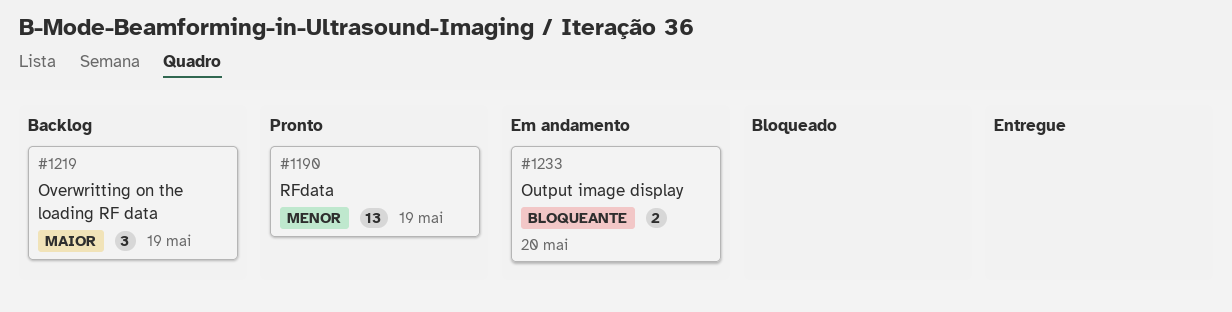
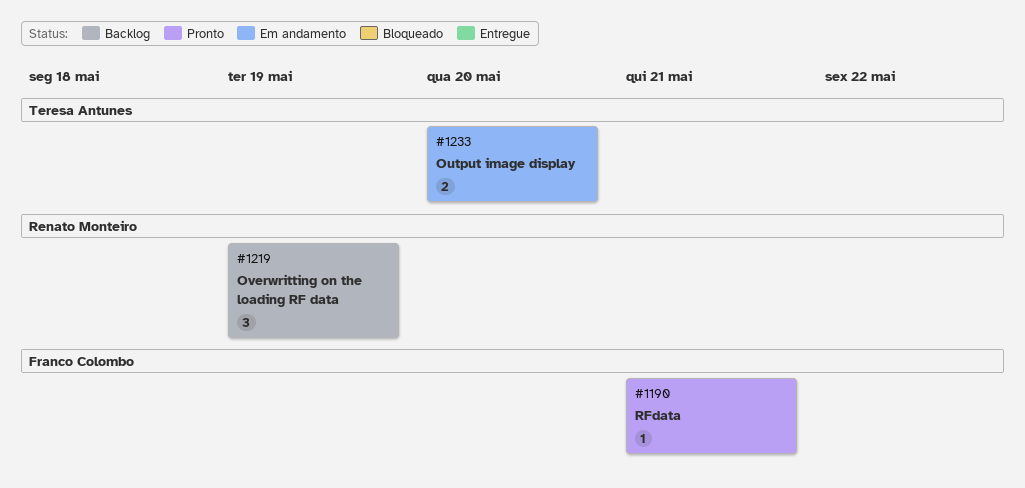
#1190, estimate: 13 -> 1
#1190, due: May 19 -> May 21

